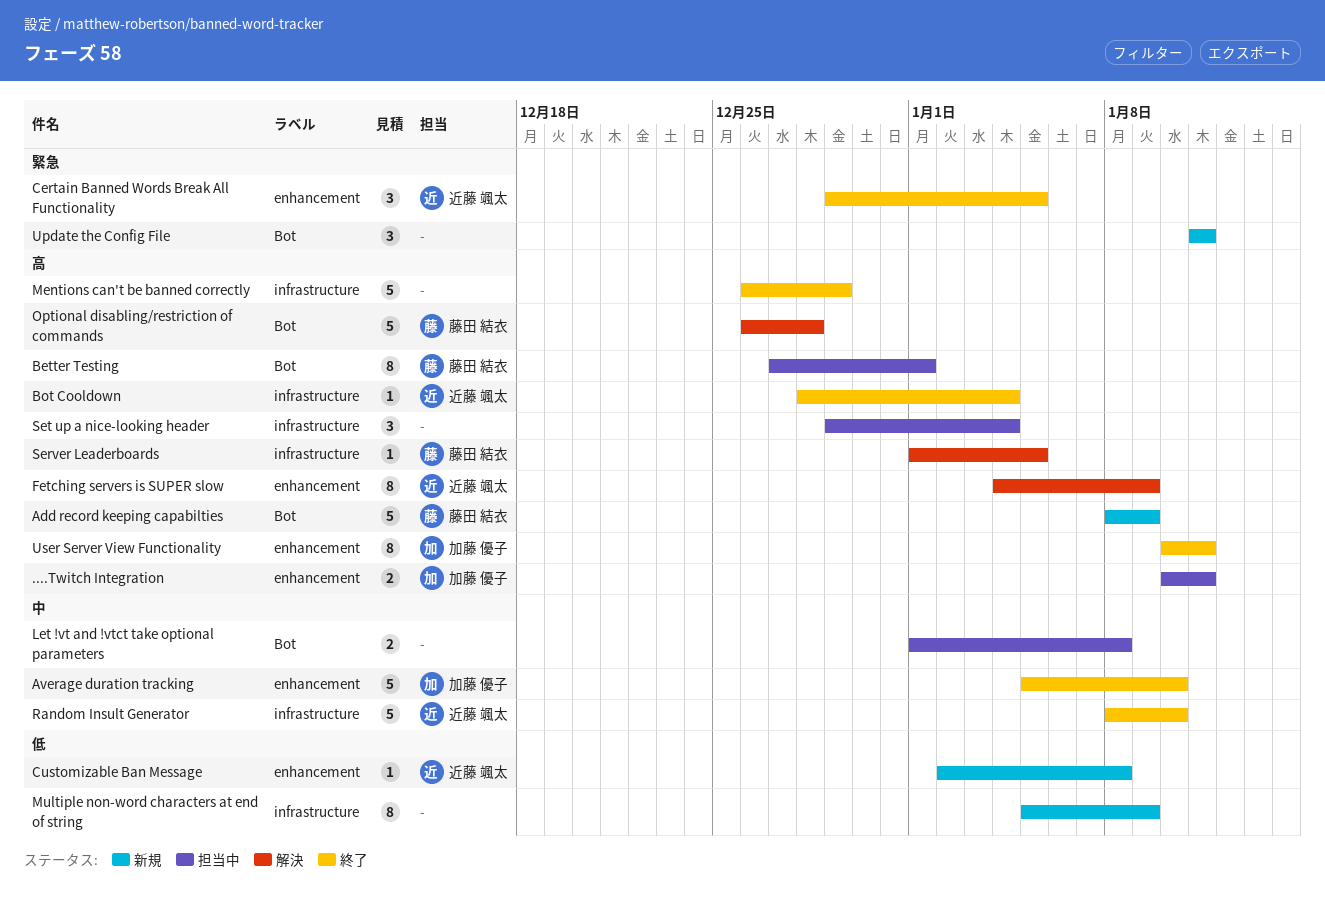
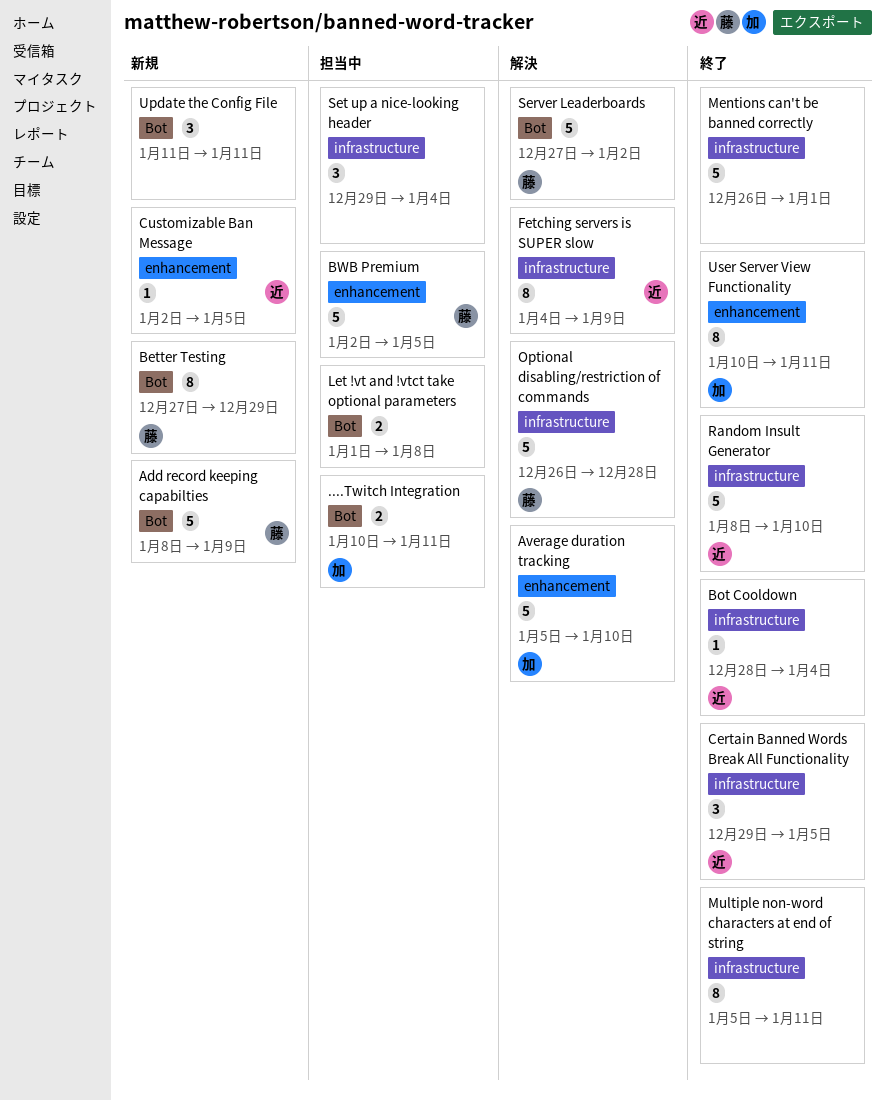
....Twitch Integration, label: enhancement -> Bot
Average duration tracking, status: 終了 -> 解決
Better Testing, status: 担当中 -> 新規
Better Testing, due: Jan 1 -> Dec 29
BWB Premium: none -> present
Certain Banned Words Break All Functionality, label: enhancement -> infrastructure
Customizable Ban Message, due: Jan 8 -> Jan 5
Fetching servers is SUPER slow, label: enhancement -> infrastructure
Mentions can't be banned correctly, due: Dec 29 -> Jan 1
Multiple non-word characters at end of string, status: 新規 -> 終了
Multiple non-word characters at end of string, due: Jan 9 -> Jan 11
Optional disabling/restriction of commands, label: Bot -> infrastructure
Server Leaderboards, label: infrastructure -> Bot
Server Leaderboards, estimate: 1 -> 5
Server Leaderboards, start: Jan 1 -> Dec 27
Server Leaderboards, due: Jan 5 -> Jan 2

